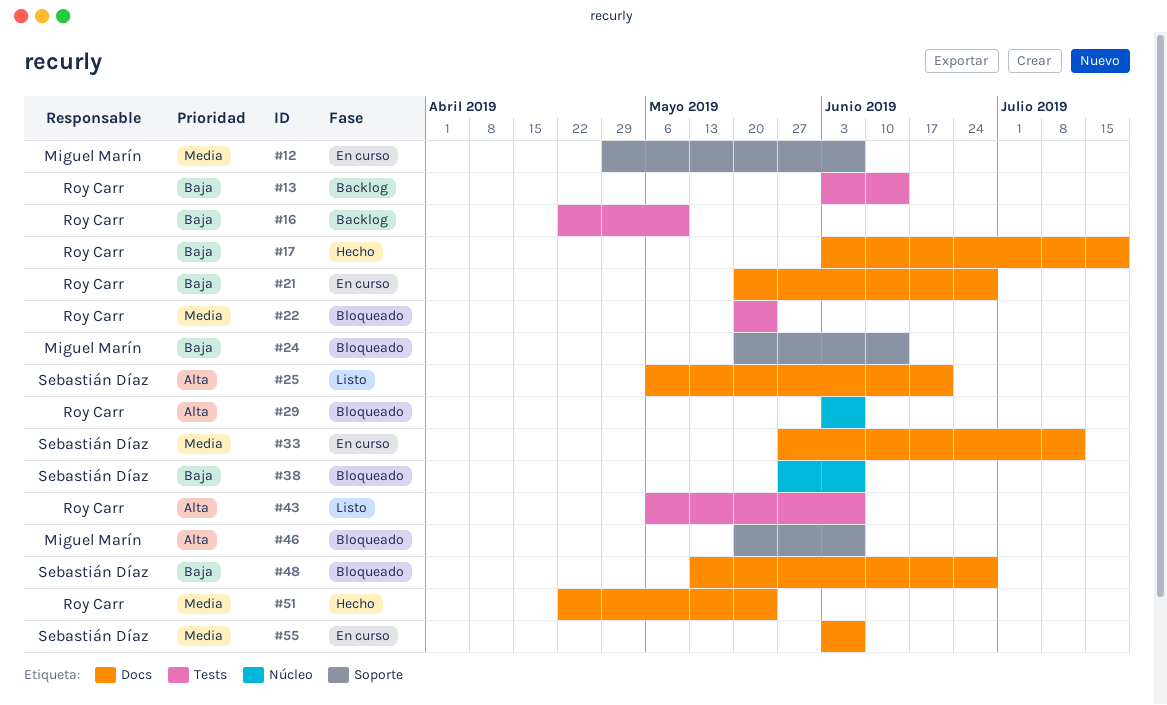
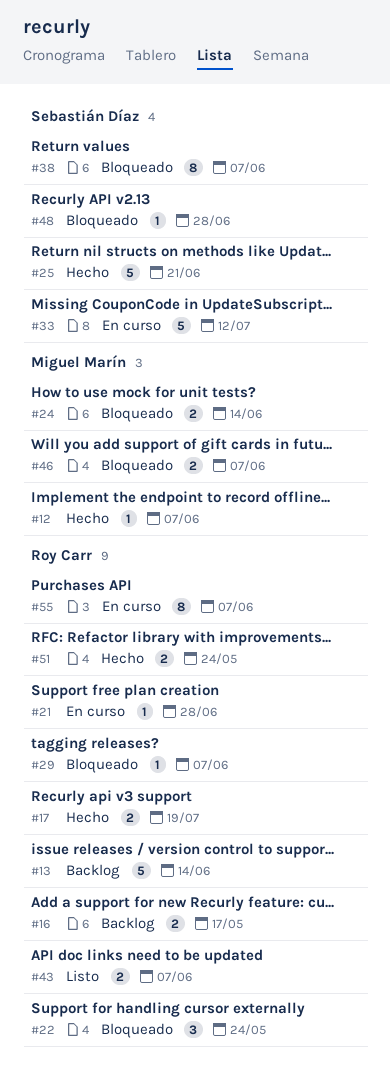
#12, status: En curso -> Hecho
#16, due: May 10 -> May 17
#25, status: Listo -> Hecho
#55, owner: Sebastián Díaz -> Roy Carr

